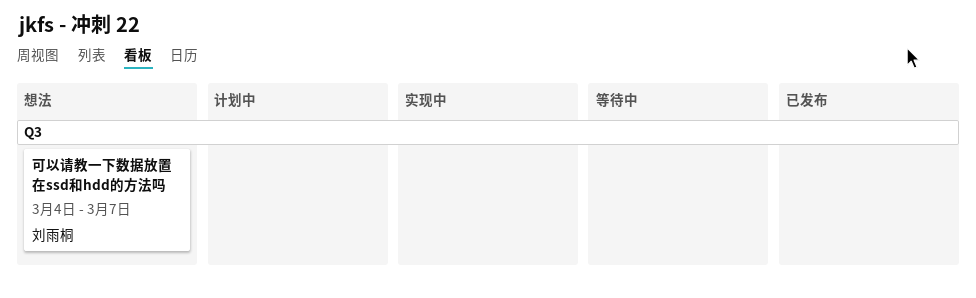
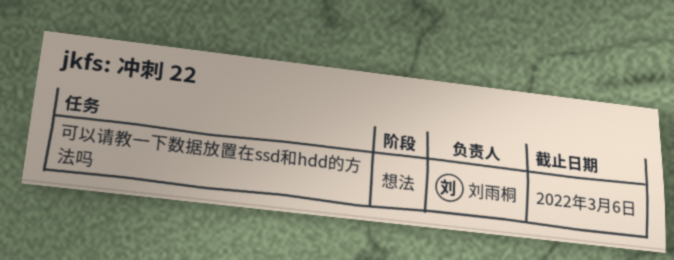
可以请教一下数据放置在ssd和hdd的方法吗, due: Mar 7 -> Mar 6

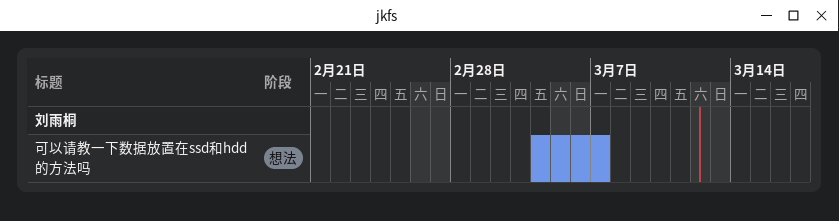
可以请教一下数据放置在ssd和hdd的方法吗, due: Mar 6 -> Mar 7

